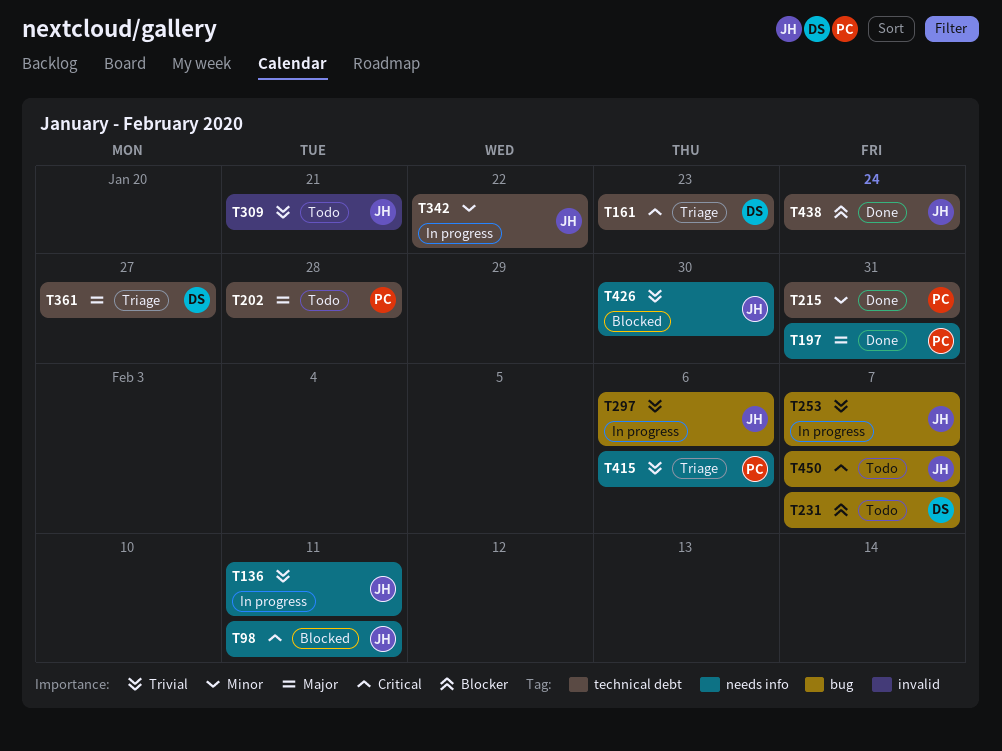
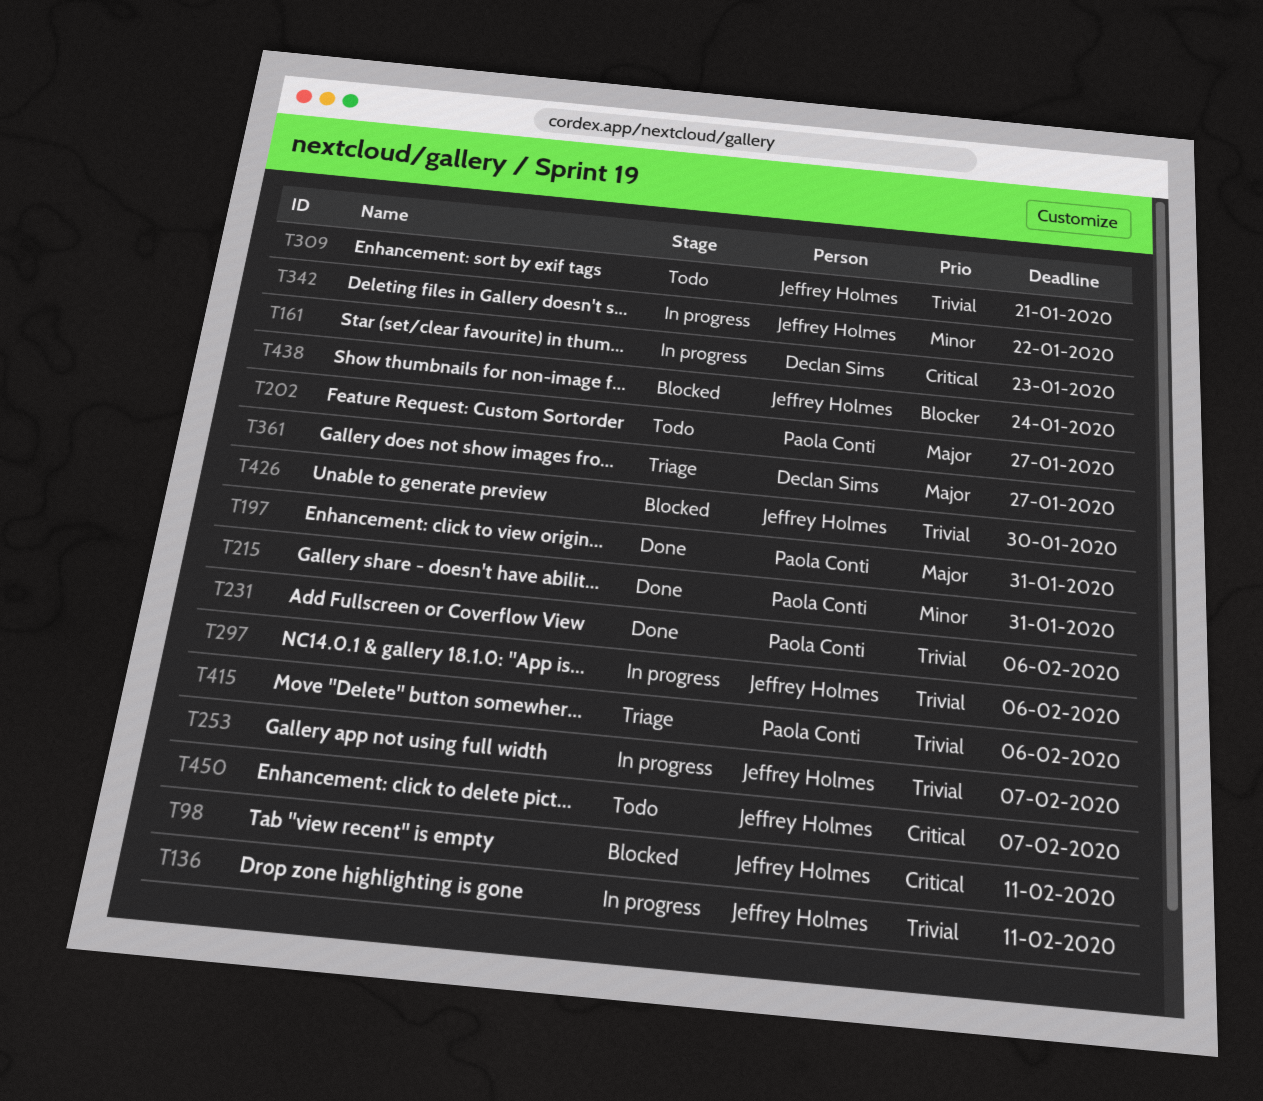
T161, status: Triage -> In progress
T202, due: Jan 28 -> Jan 27
T231, status: Todo -> Done
T231, owner: Declan Sims -> Paola Conti
T231, priority: Blocker -> Trivial
T231, due: Feb 7 -> Feb 6
T438, status: Done -> Blocked

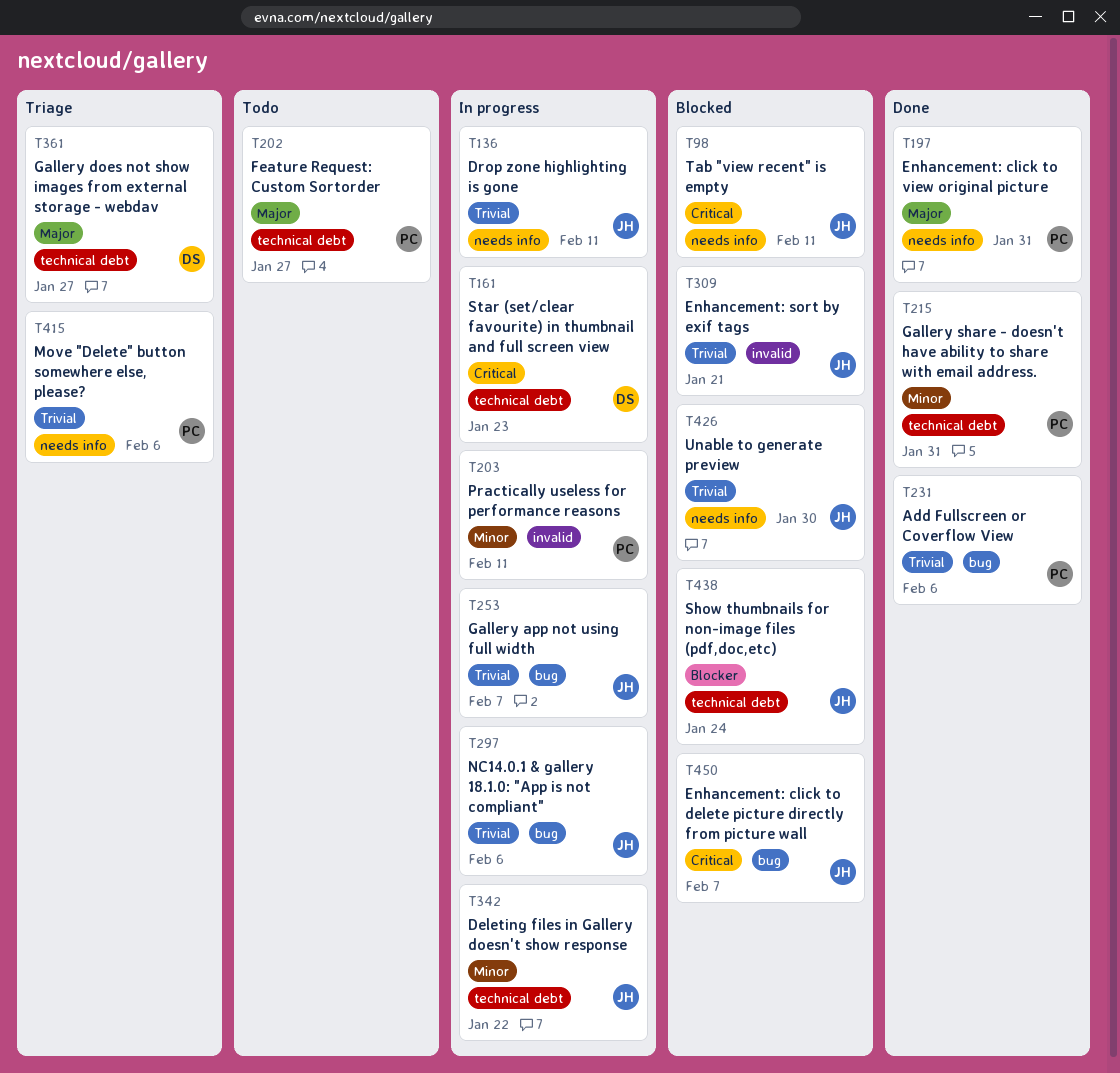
T203: none -> present
T309, status: Todo -> Blocked
T450, status: Todo -> Blocked

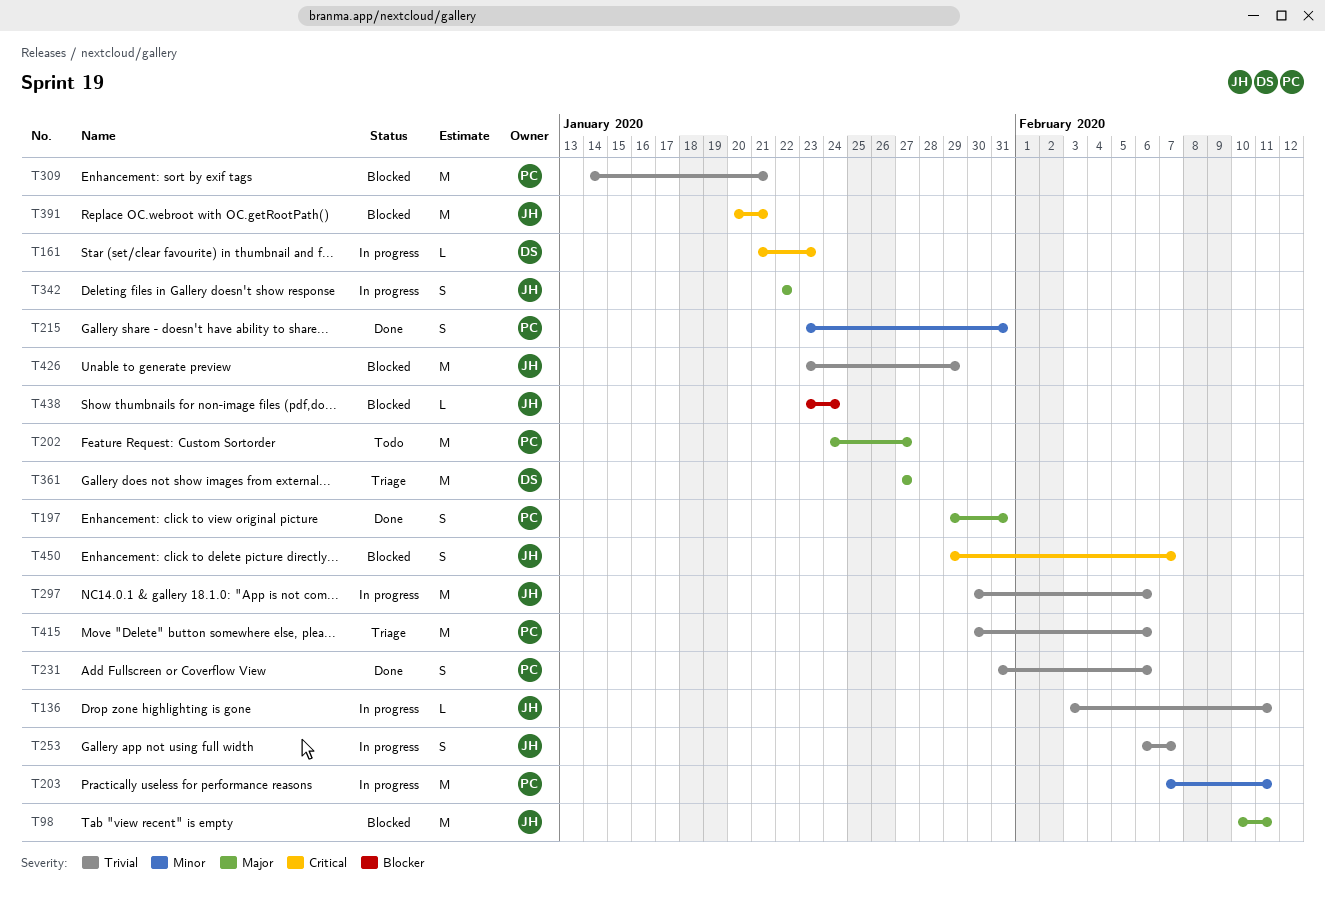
T98, priority: Critical -> Major
T309, owner: JH -> PC
T342, priority: Minor -> Major
T391: none -> present
T426, due: Jan 30 -> Jan 29

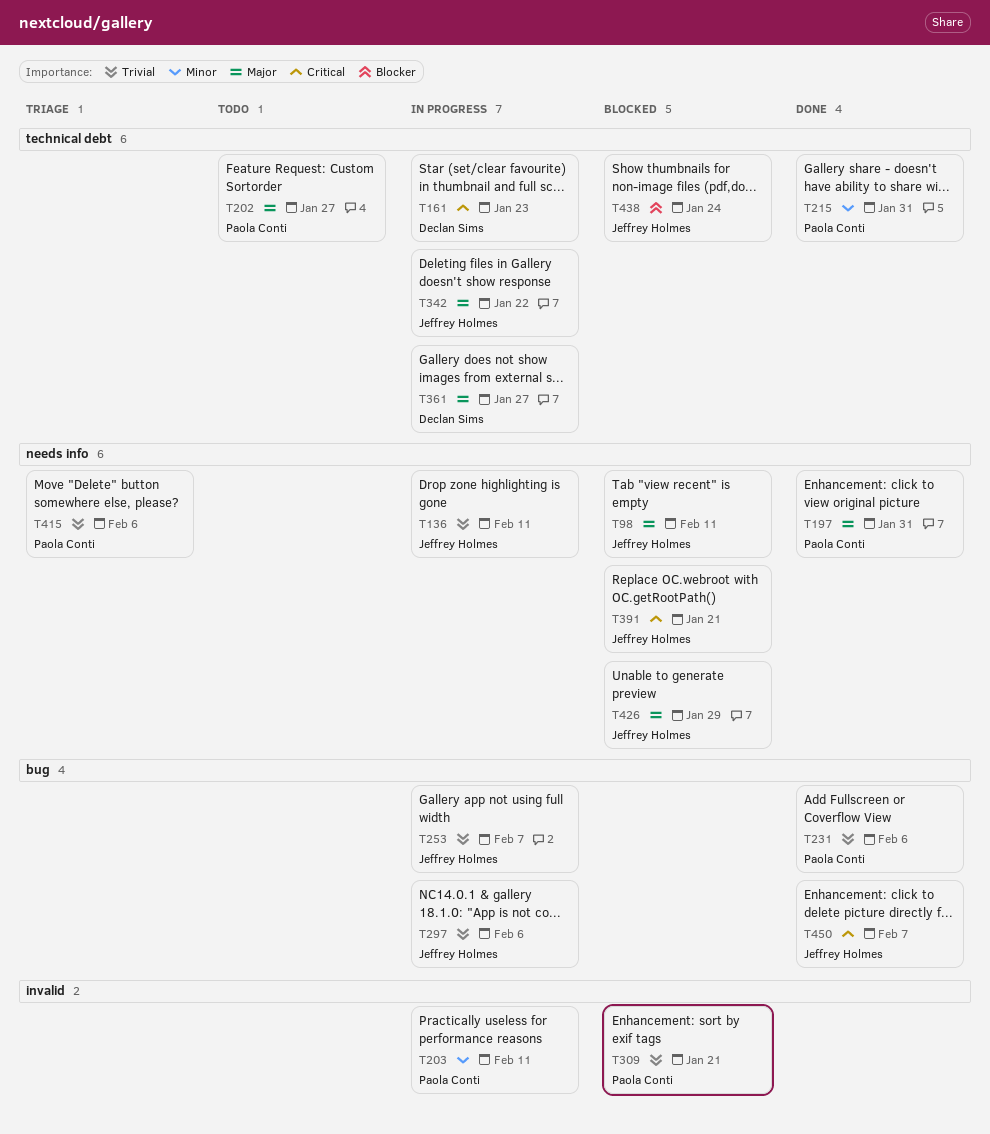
T361, status: Triage -> In progress
T426, priority: Trivial -> Major
T450, status: Blocked -> Done

